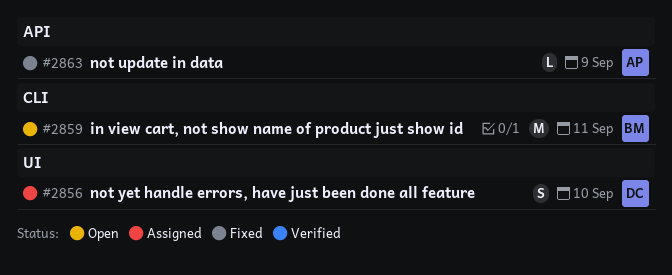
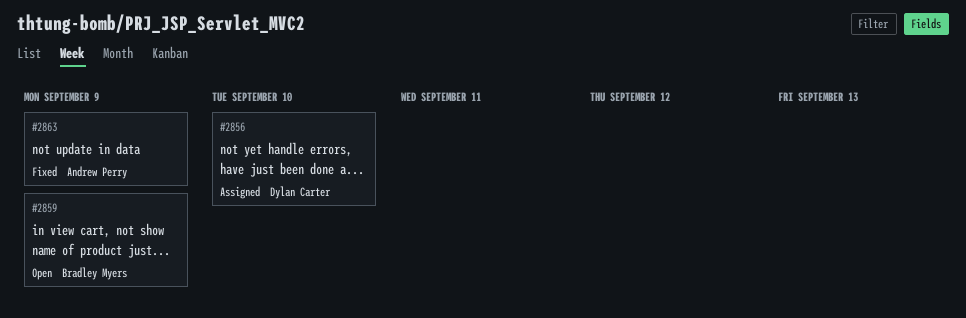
#2859, due: Sep 11 -> Sep 9

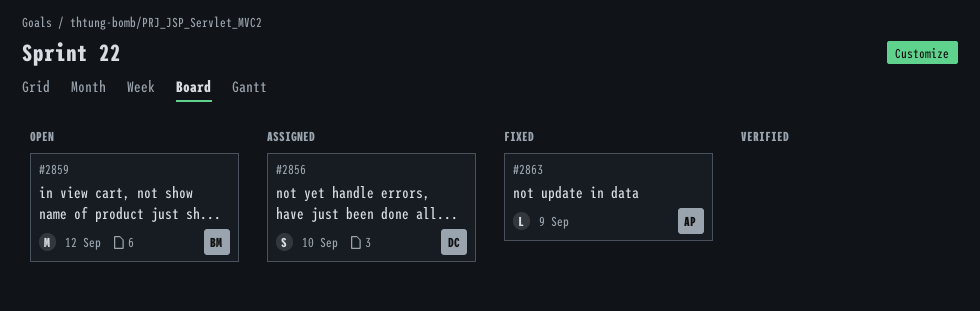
#2859, due: Sep 9 -> Sep 12

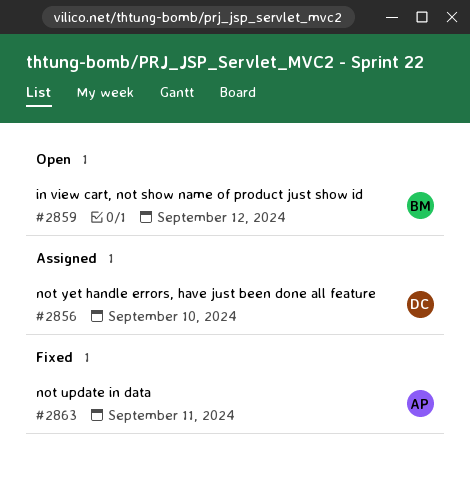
#2863, due: Sep 9 -> Sep 11

